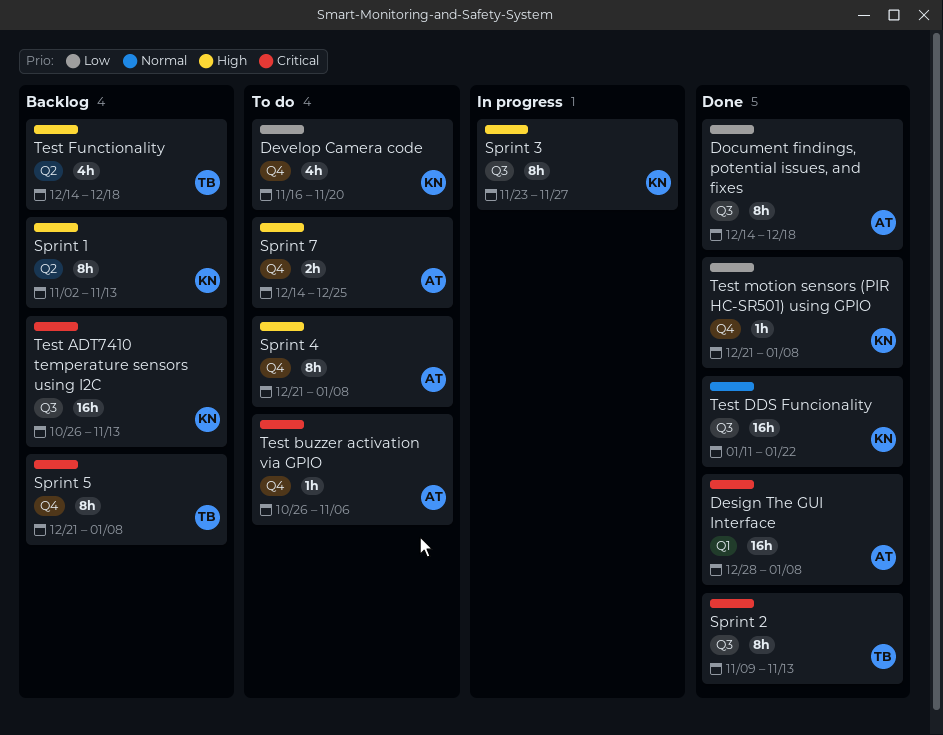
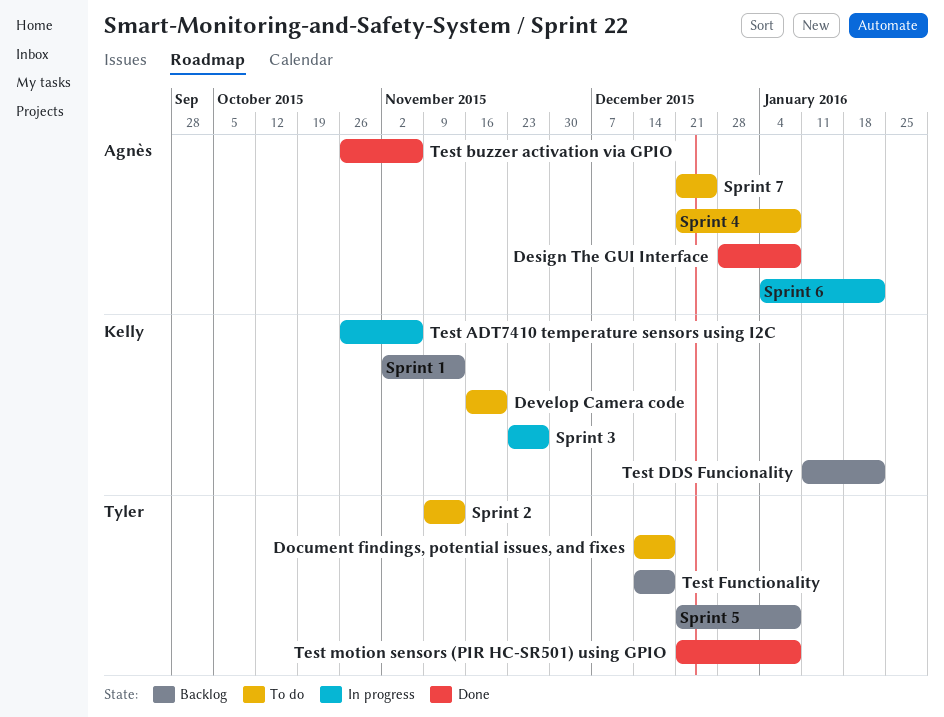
Document findings, potential issues, and fixes, status: Done -> To do
Document findings, potential issues, and fixes, owner: Agnès -> Tyler
Sprint 2, status: Done -> To do
Sprint 6: none -> present
Sprint 7, start: Dec 14 -> Dec 21
Test ADT7410 temperature sensors using I2C, status: Backlog -> In progress
Test ADT7410 temperature sensors using I2C, due: Nov 13 -> Nov 6
Test buzzer activation via GPIO, status: To do -> Done
Test DDS Funcionality, status: Done -> Backlog
Test motion sensors (PIR HC-SR501) using GPIO, owner: Kelly -> Tyler

